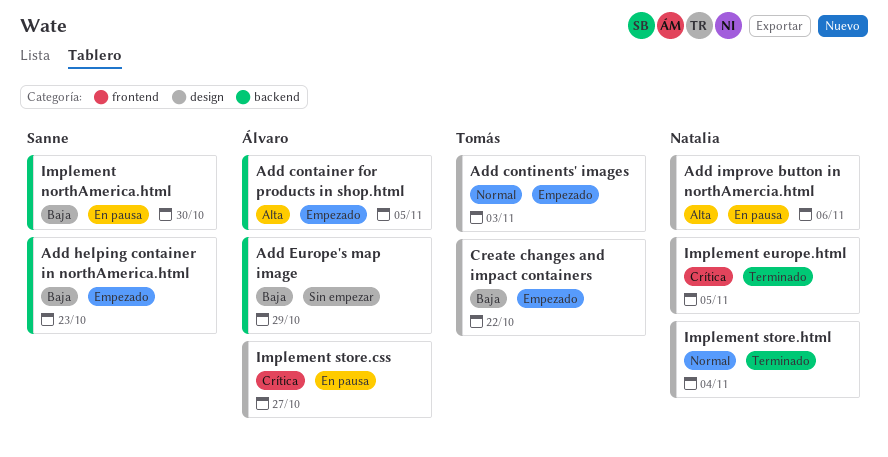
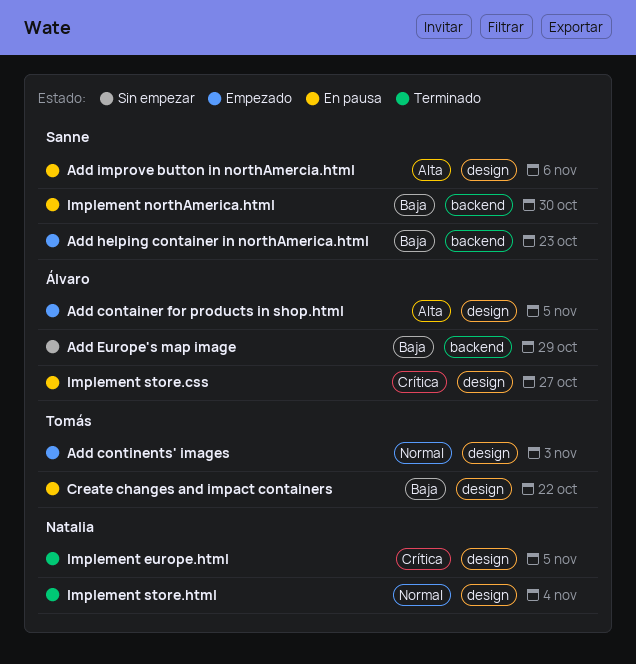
Add container for products in shop.html, label: backend -> design
Add improve button in northAmercia.html, owner: Natalia -> Sanne
Create changes and impact containers, status: Empezado -> En pausa

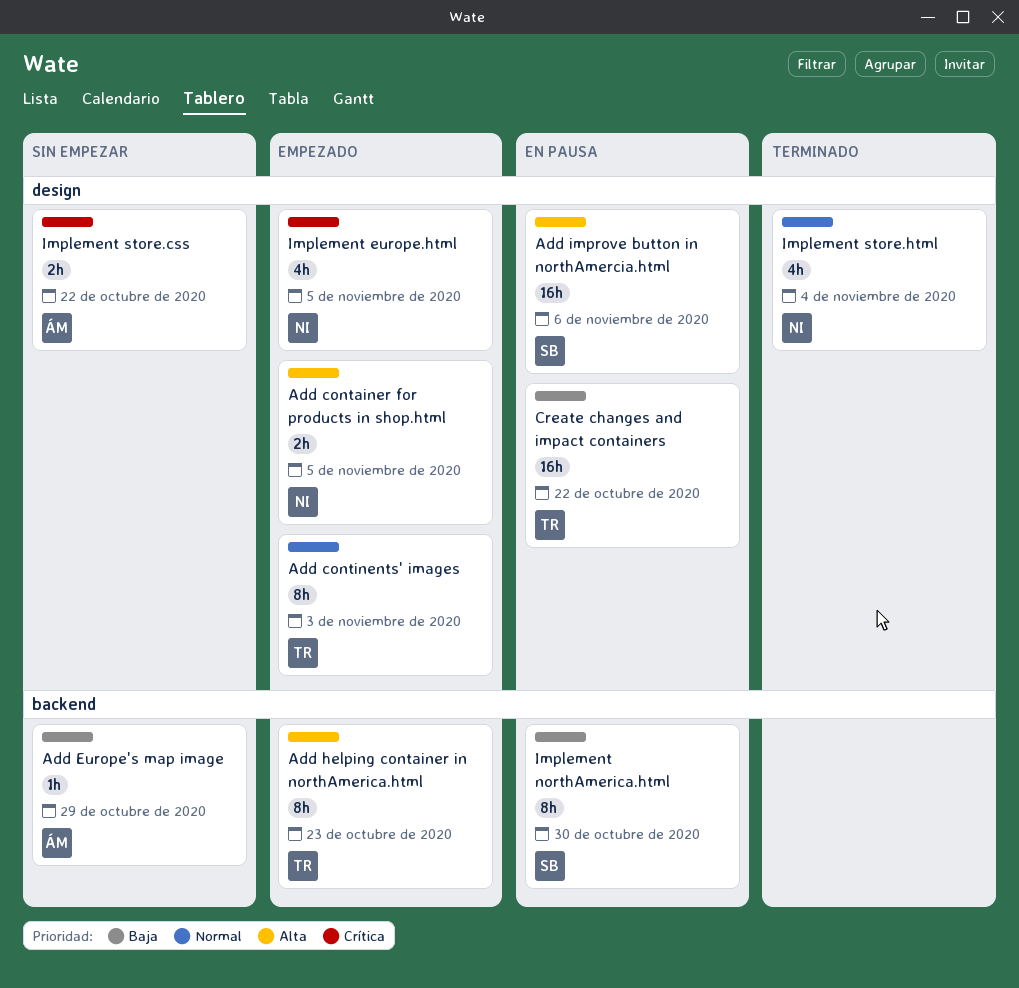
Add container for products in shop.html, owner: Álvaro -> Natalia
Add helping container in northAmerica.html, owner: Sanne -> Tomás
Add helping container in northAmerica.html, priority: Baja -> Alta
Implement europe.html, status: Terminado -> Empezado
Implement store.css, status: En pausa -> Sin empezar
Implement store.css, due: Oct 27 -> Oct 22

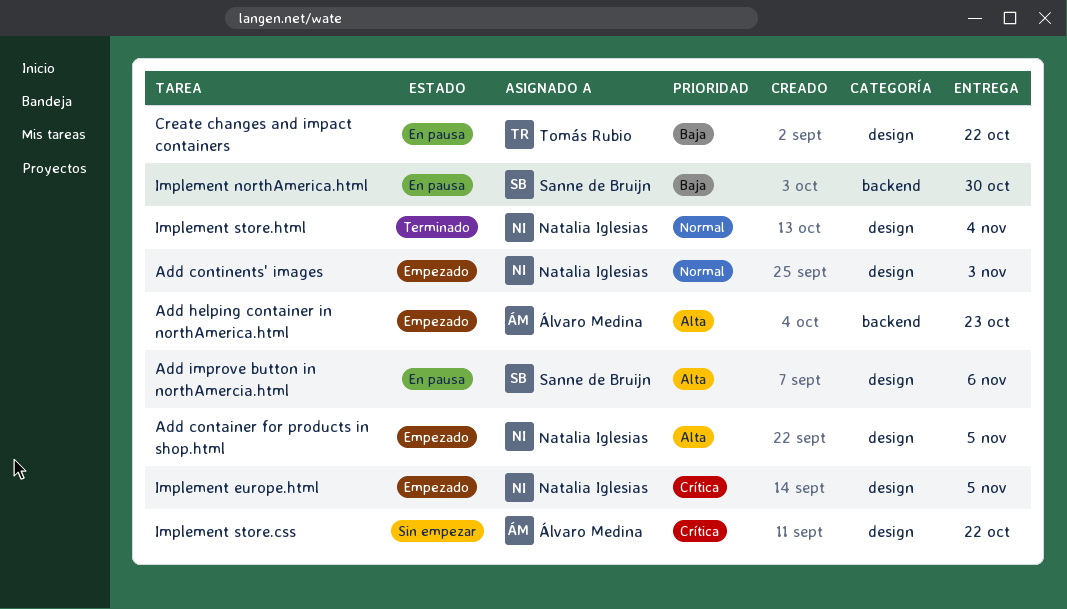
Add continents' images, owner: Tomás Rubio -> Natalia Iglesias
Add Europe's map image: present -> none
Add helping container in northAmerica.html, owner: Tomás Rubio -> Álvaro Medina

